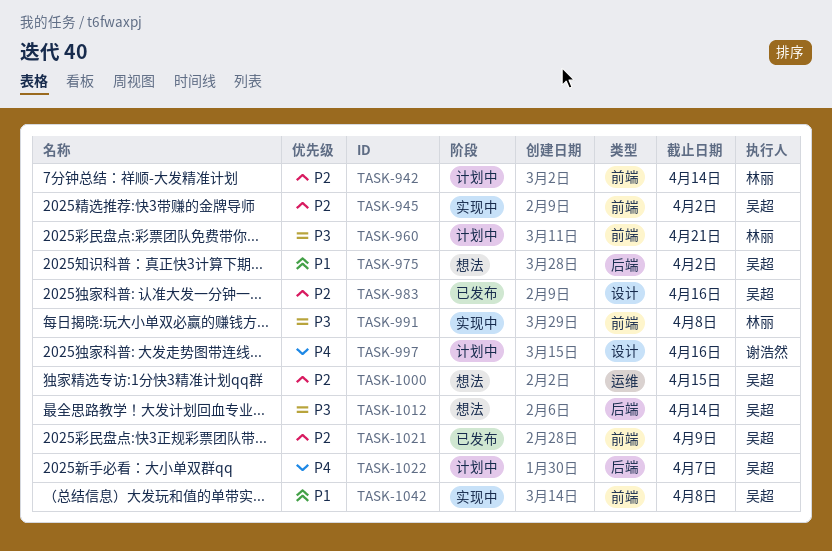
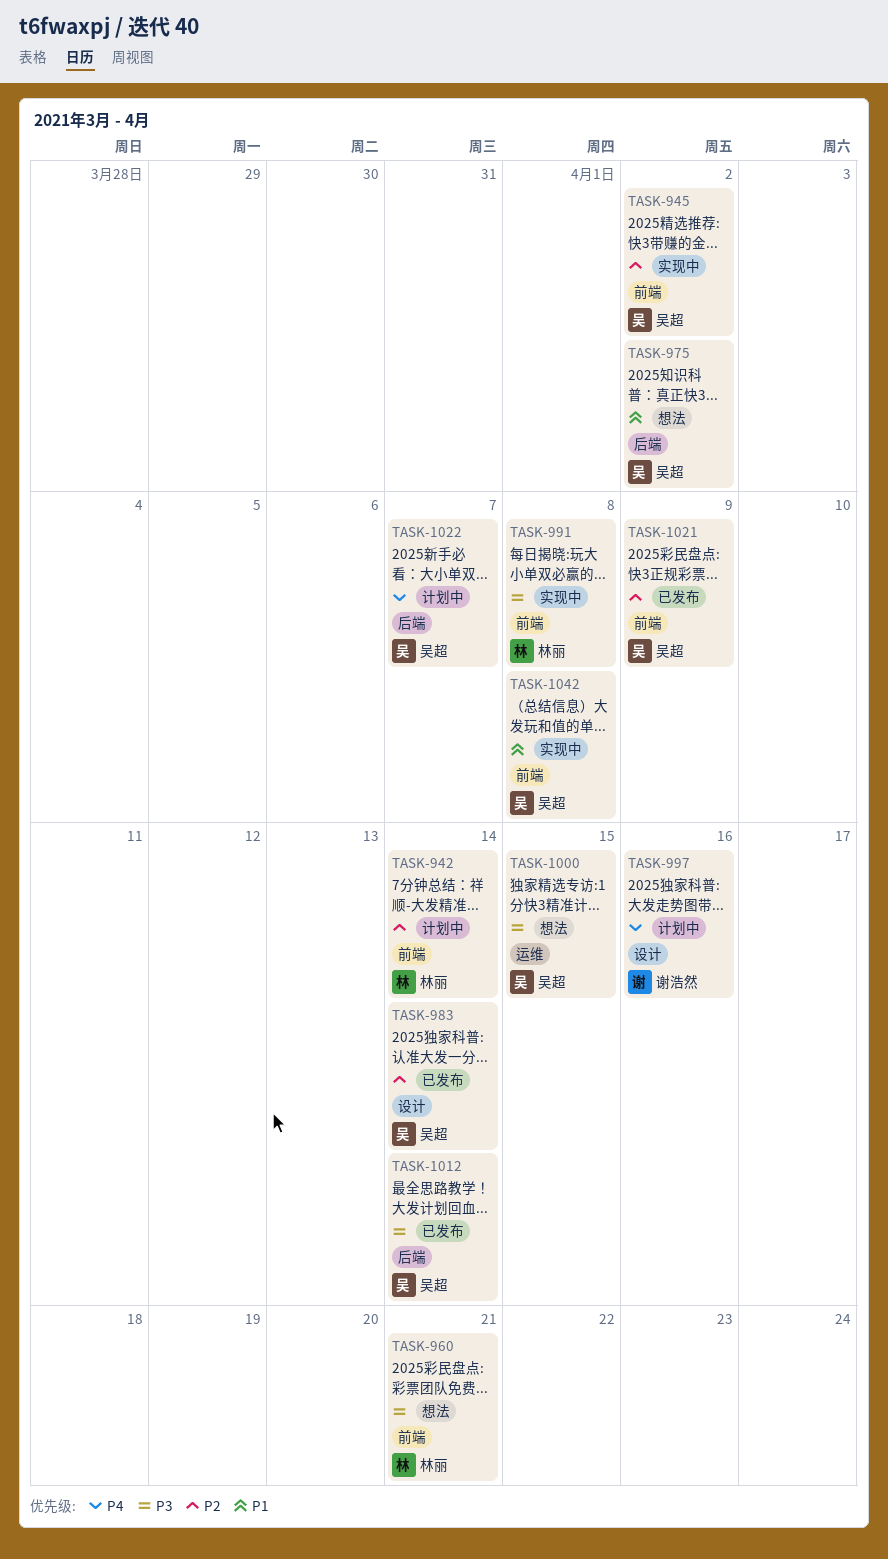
TASK-960, status: 计划中 -> 想法
TASK-983, due: Apr 16 -> Apr 14
TASK-1000, priority: P2 -> P3
TASK-1012, status: 想法 -> 已发布

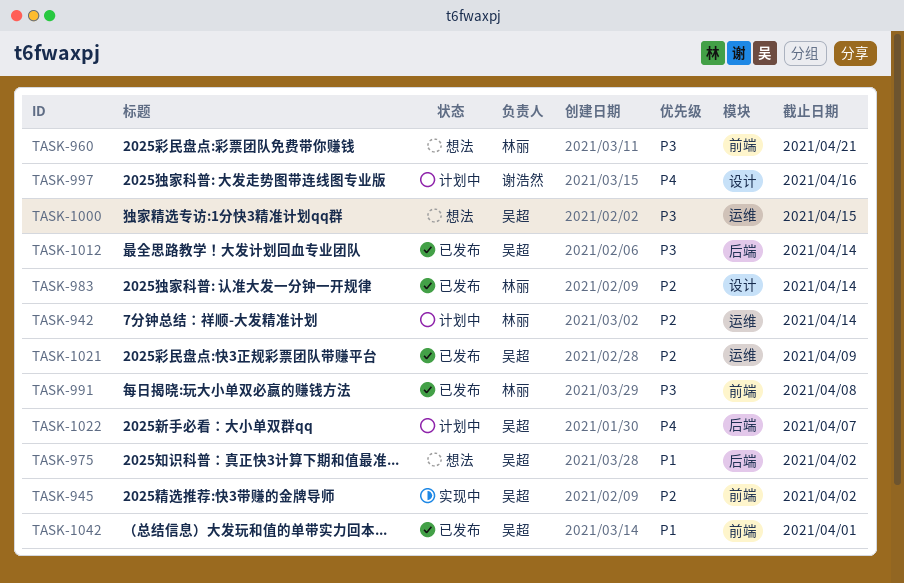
TASK-942, label: 前端 -> 运维
TASK-983, owner: 吴超 -> 林丽
TASK-991, status: 实现中 -> 已发布
TASK-1021, label: 前端 -> 运维
TASK-1042, status: 实现中 -> 已发布
TASK-1042, due: Apr 8 -> Apr 1

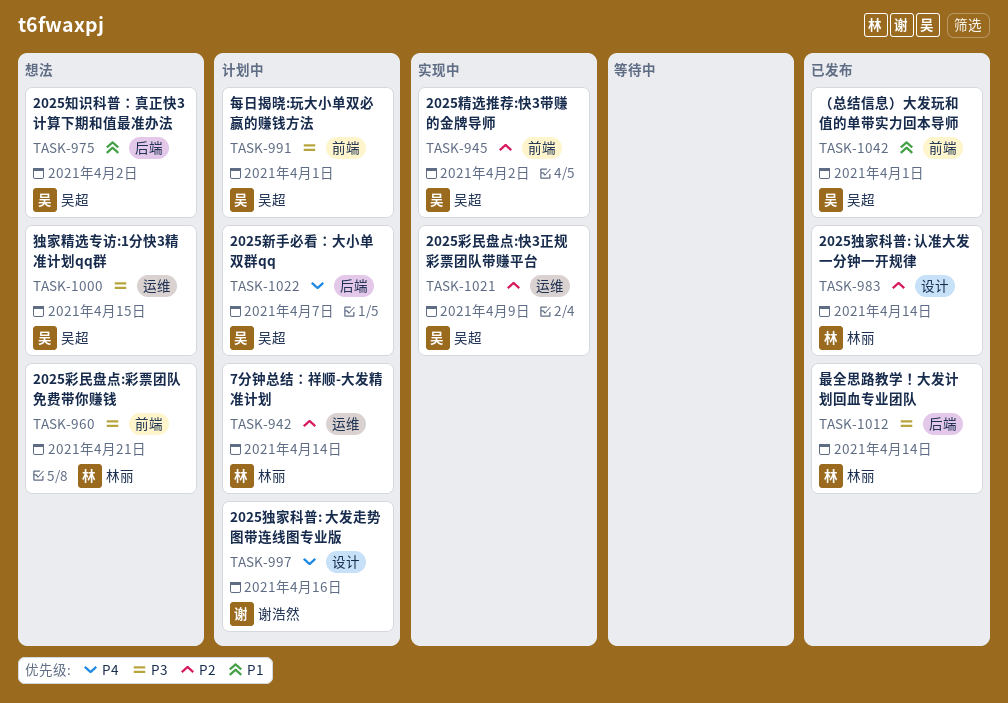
TASK-991, status: 已发布 -> 计划中
TASK-991, owner: 林丽 -> 吴超
TASK-991, due: Apr 8 -> Apr 1
TASK-1012, owner: 吴超 -> 林丽
TASK-1021, status: 已发布 -> 实现中

